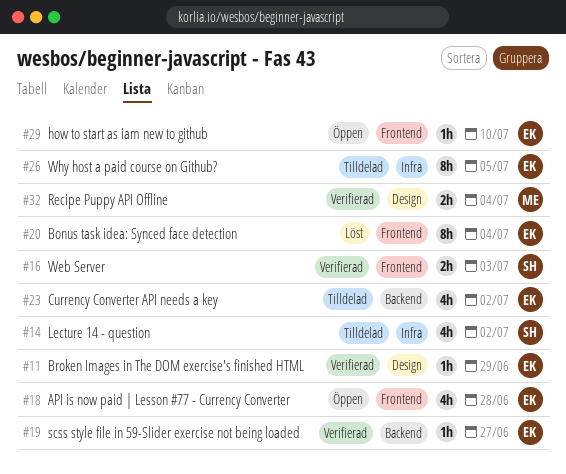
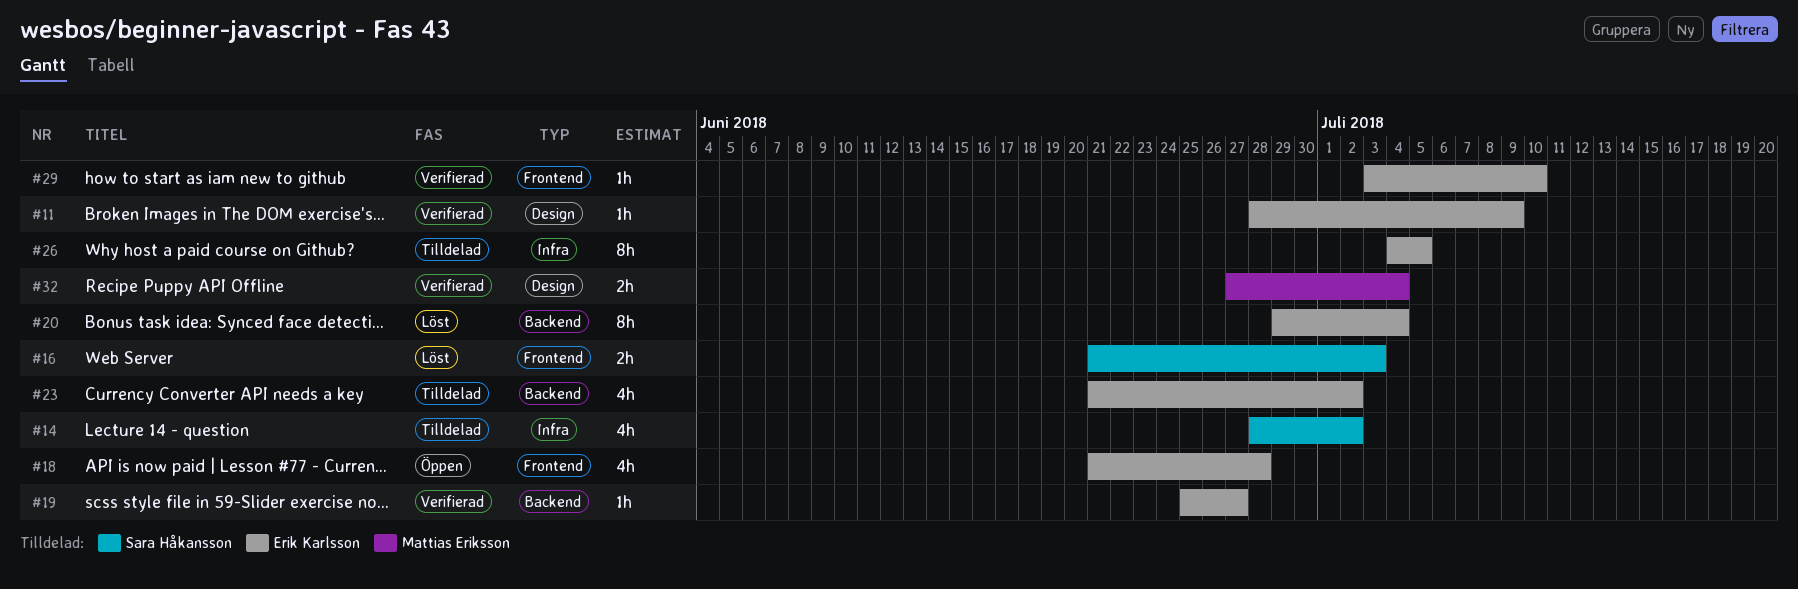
#11, due: Jun 29 -> Jul 9
#16, status: Verifierad -> Löst
#20, label: Frontend -> Backend
#29, status: Öppen -> Verifierad

